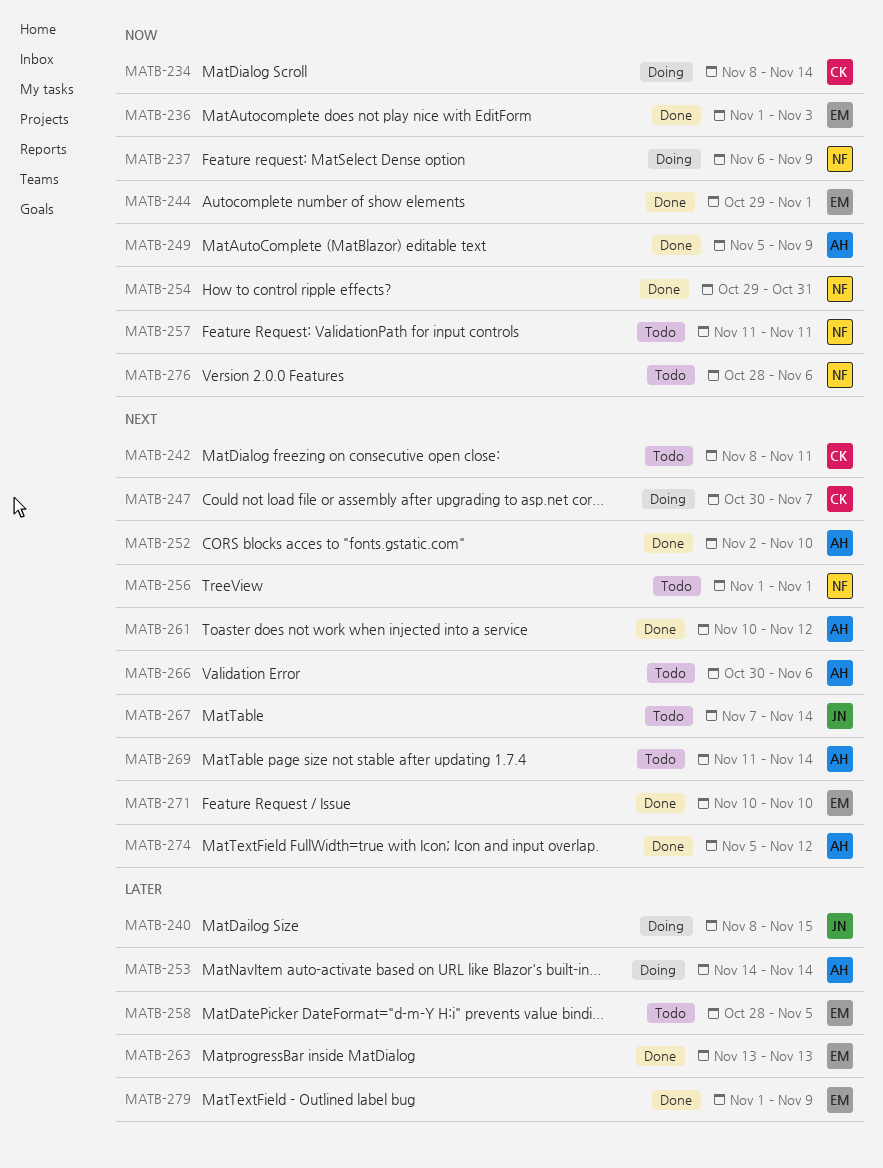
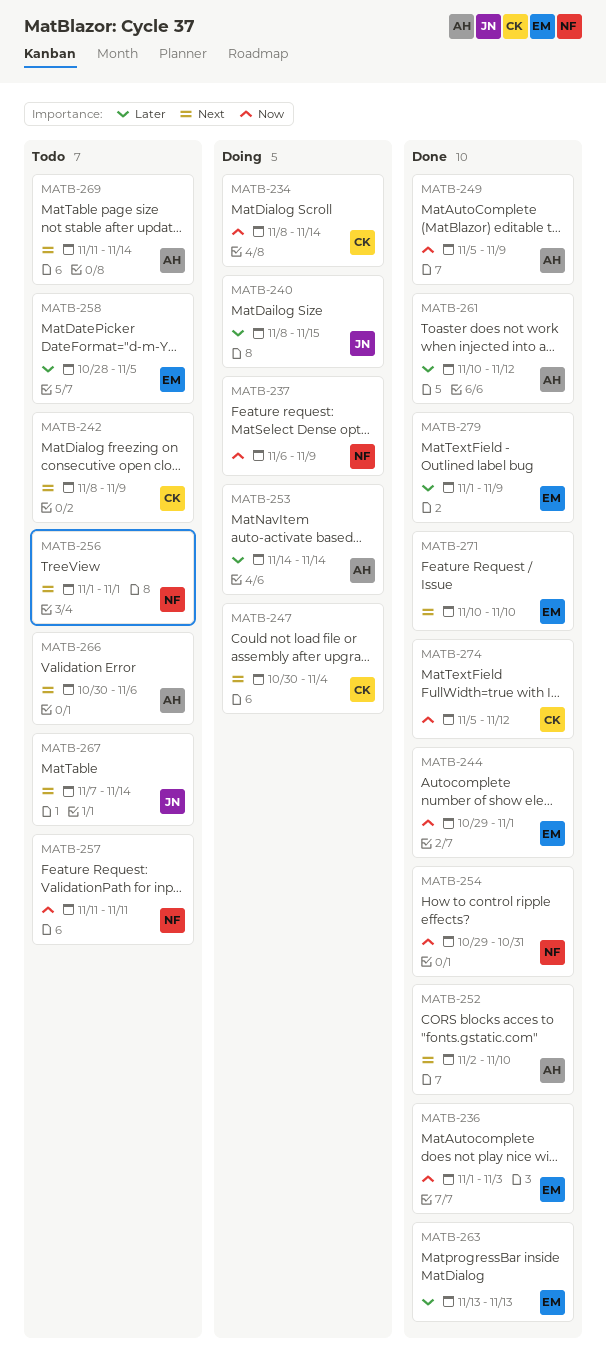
MATB-242, due: Nov 11 -> Nov 9
MATB-247, due: Nov 7 -> Nov 4
MATB-261, priority: Next -> Later
MATB-274, owner: AH -> CK
MATB-274, priority: Next -> Now
MATB-276: present -> none

